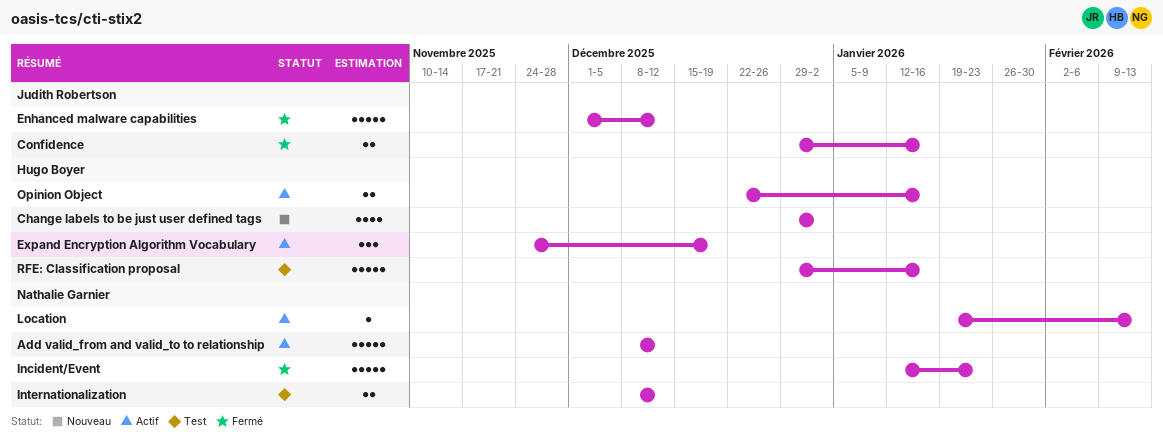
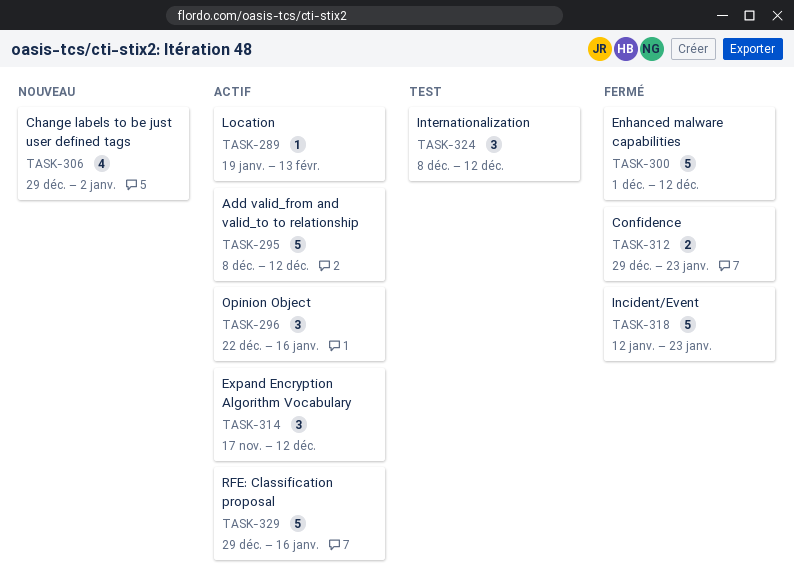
Confidence, due: Jan 16 -> Jan 23
Expand Encryption Algorithm Vocabulary, start: Nov 24 -> Nov 17
Expand Encryption Algorithm Vocabulary, due: Dec 19 -> Dec 12
Internationalization, estimate: 2 -> 3
Opinion Object, estimate: 2 -> 3
RFE: Classification proposal, status: Test -> Actif

